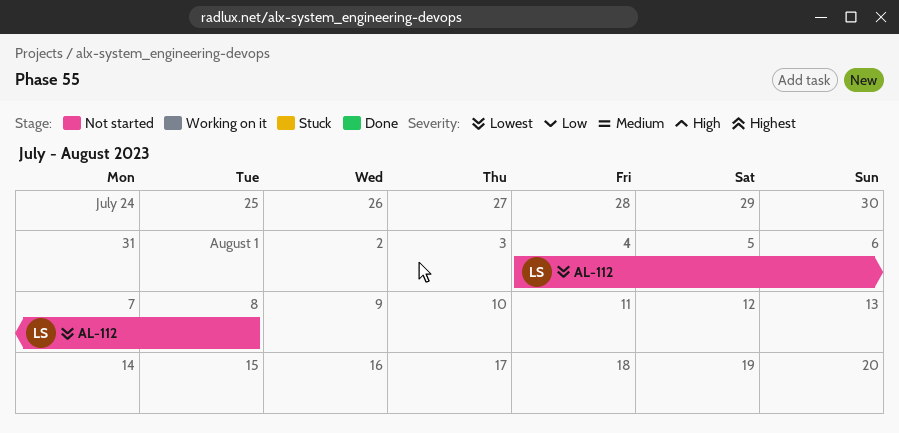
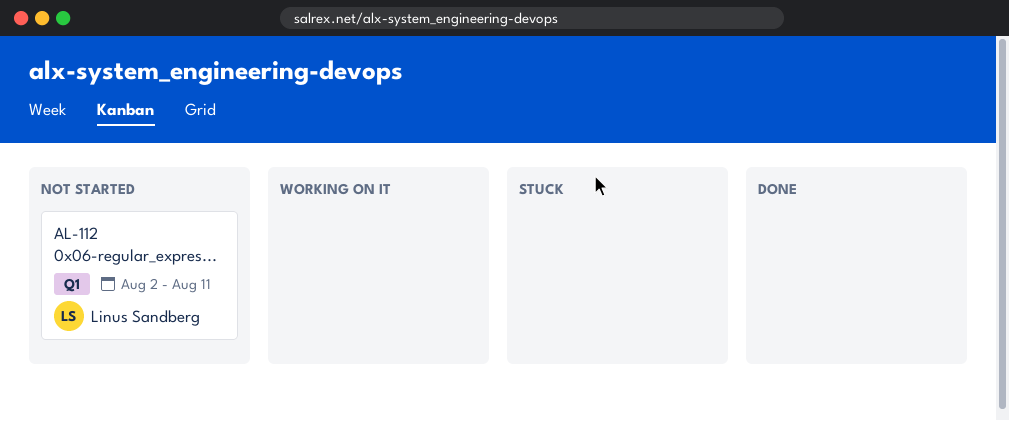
AL-112, start: Aug 4 -> Aug 2
AL-112, due: Aug 8 -> Aug 11

